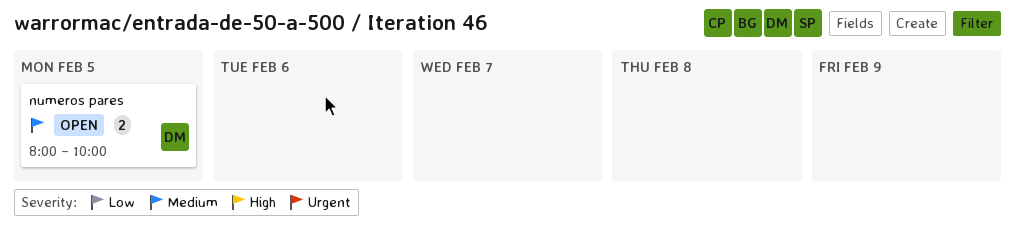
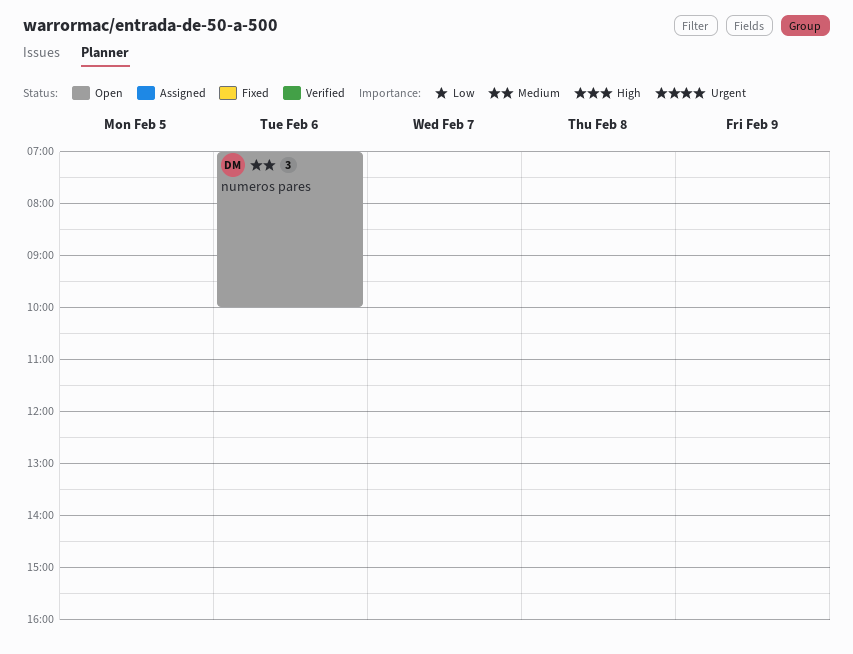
numeros pares, estimate: 2 -> 3
numeros pares, day: Feb 5 -> Feb 6
numeros pares, begins: 08:00 -> 07:00

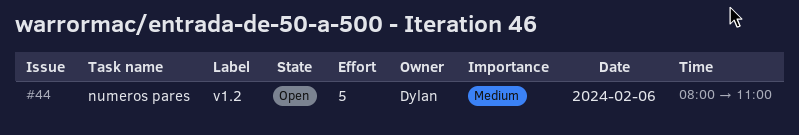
numeros pares, estimate: 3 -> 5
numeros pares, begins: 07:00 -> 08:00
numeros pares, ends: 10:00 -> 11:00

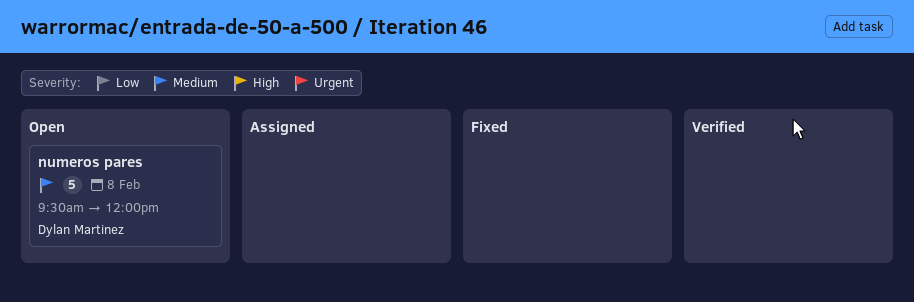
numeros pares, day: Feb 6 -> Feb 8
numeros pares, begins: 08:00 -> 09:30
numeros pares, ends: 11:00 -> 12:00

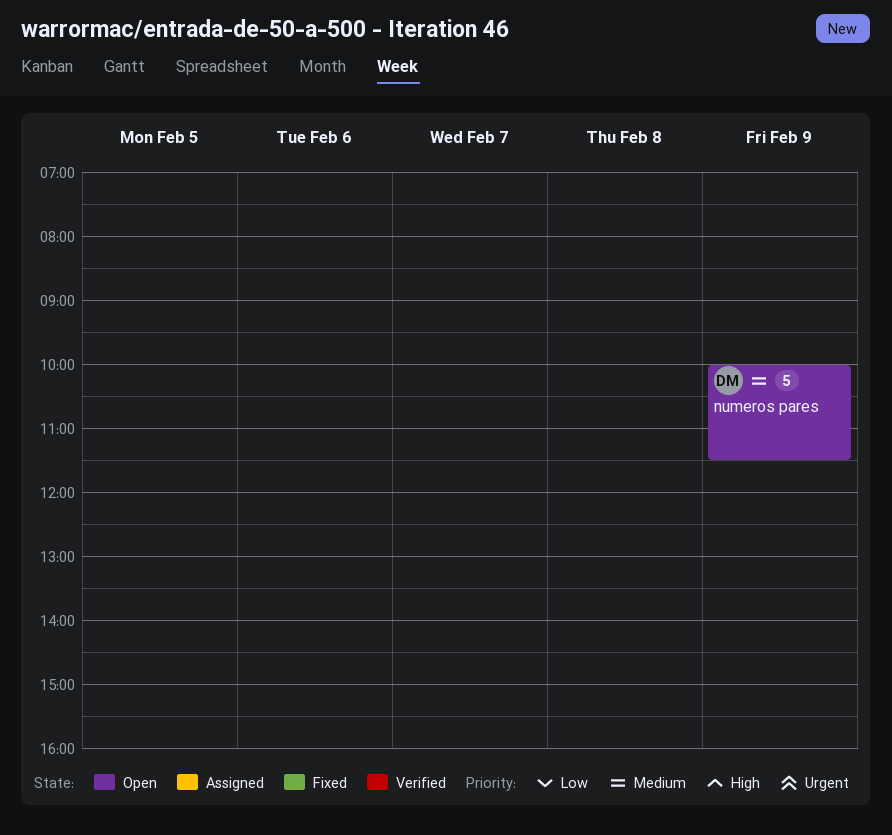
numeros pares, day: Feb 8 -> Feb 9
numeros pares, begins: 09:30 -> 10:00
numeros pares, ends: 12:00 -> 11:30

